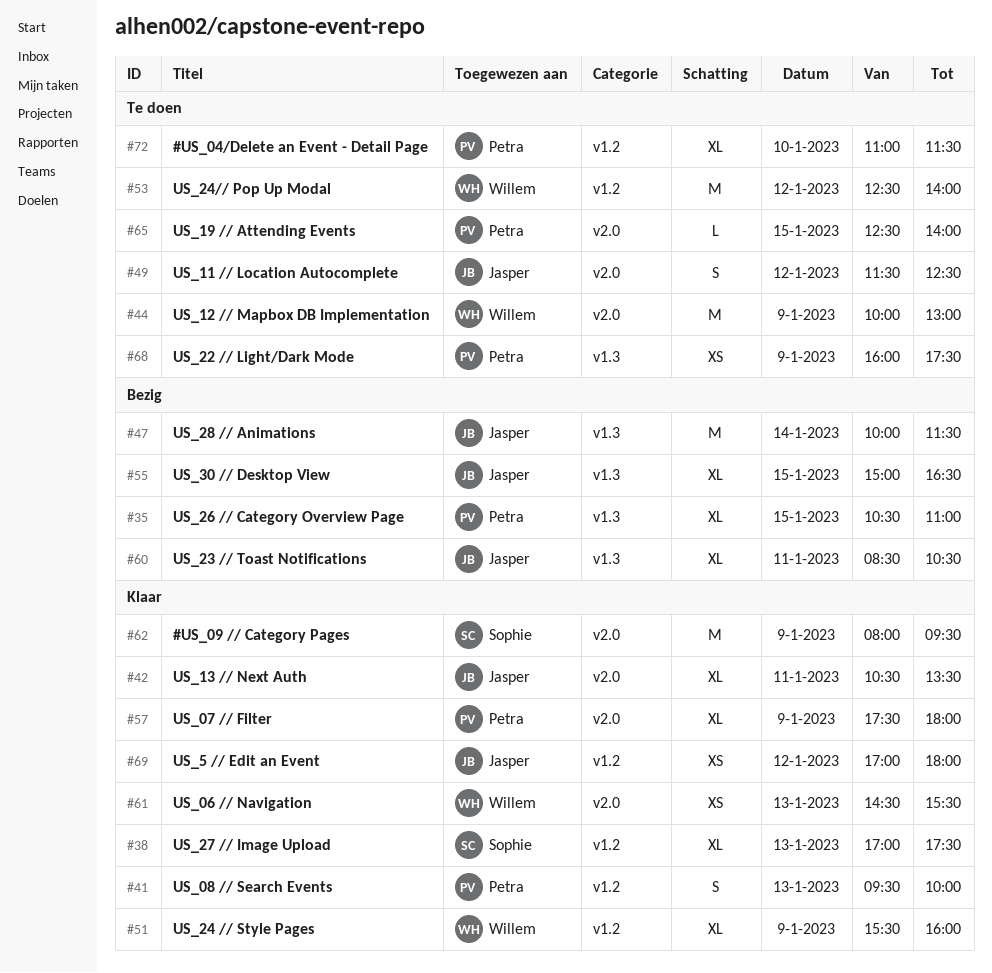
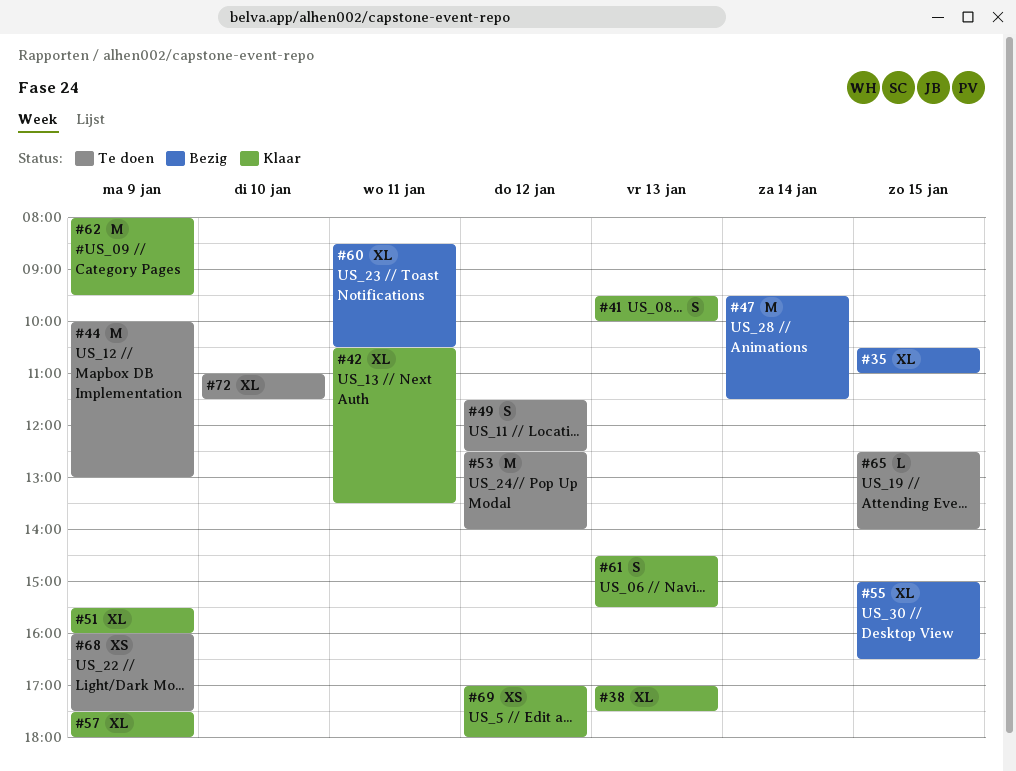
#47, begins: 10:00 -> 09:30
#61, estimate: XS -> S

